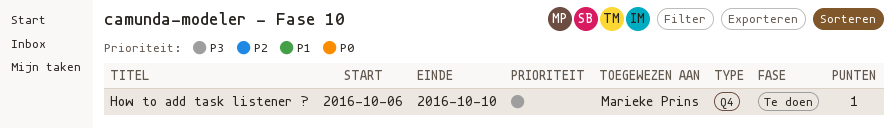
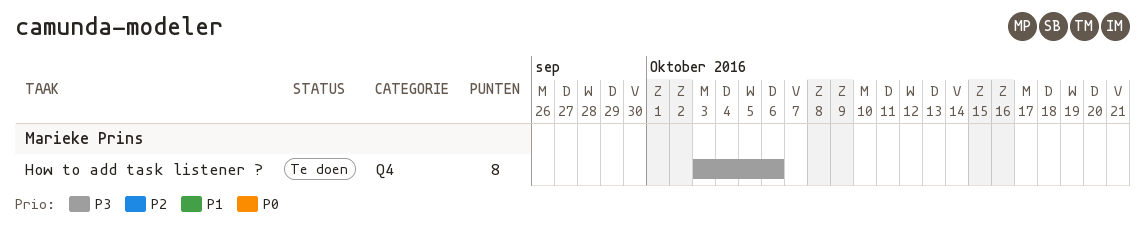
How to add task listener ?, estimate: 1 -> 8
How to add task listener ?, start: Oct 6 -> Oct 3
How to add task listener ?, due: Oct 10 -> Oct 6

